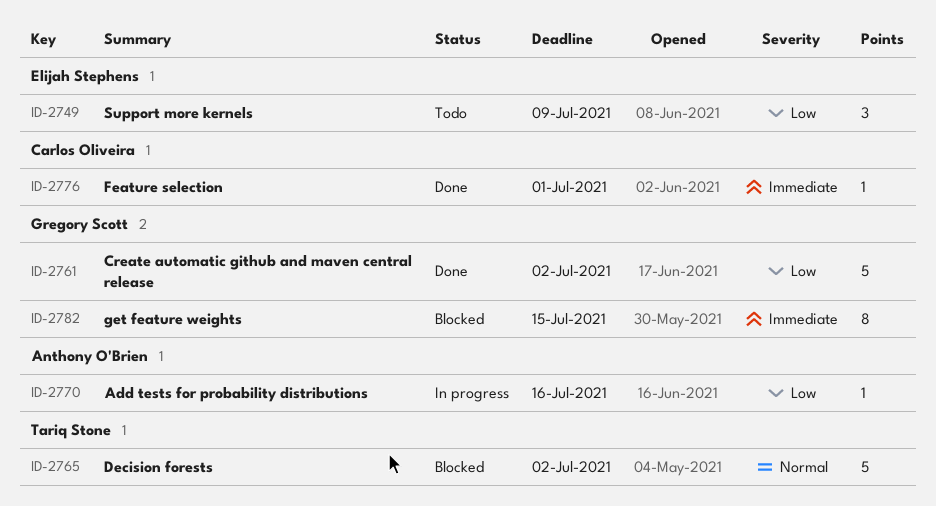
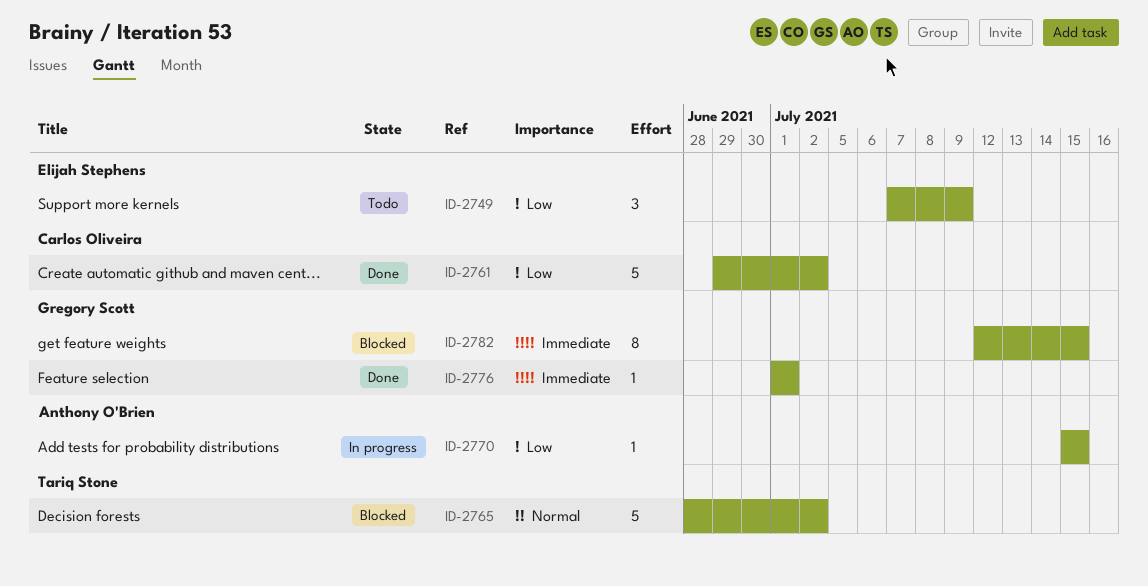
ID-2761, owner: Gregory Scott -> Carlos Oliveira
ID-2770, due: Jul 16 -> Jul 15
ID-2776, owner: Carlos Oliveira -> Gregory Scott

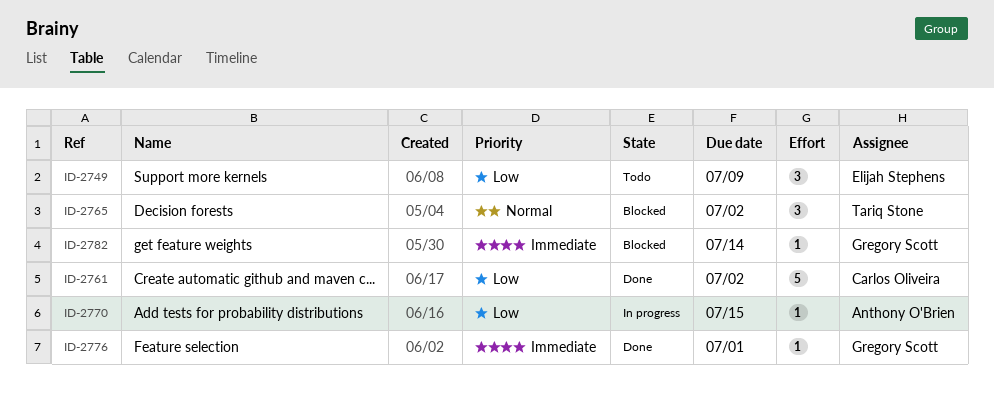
ID-2765, estimate: 5 -> 3
ID-2782, estimate: 8 -> 1
ID-2782, due: Jul 15 -> Jul 14

